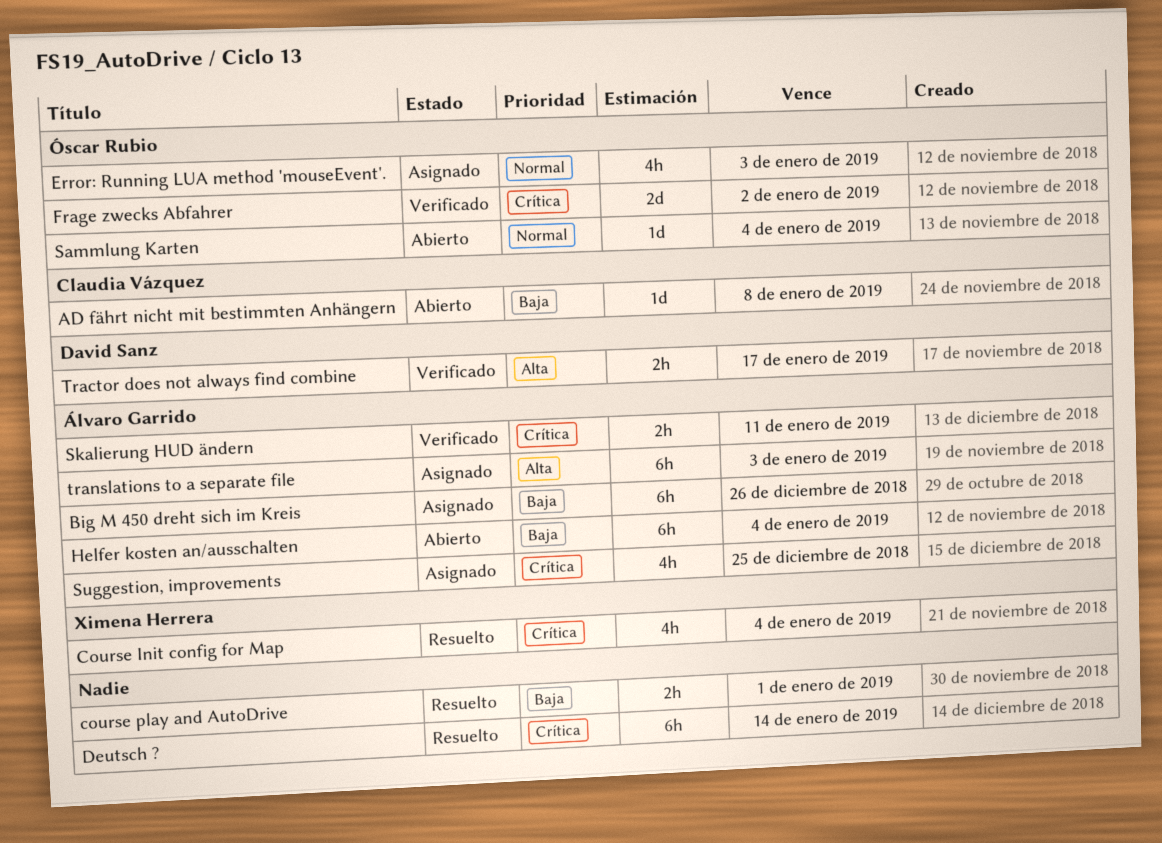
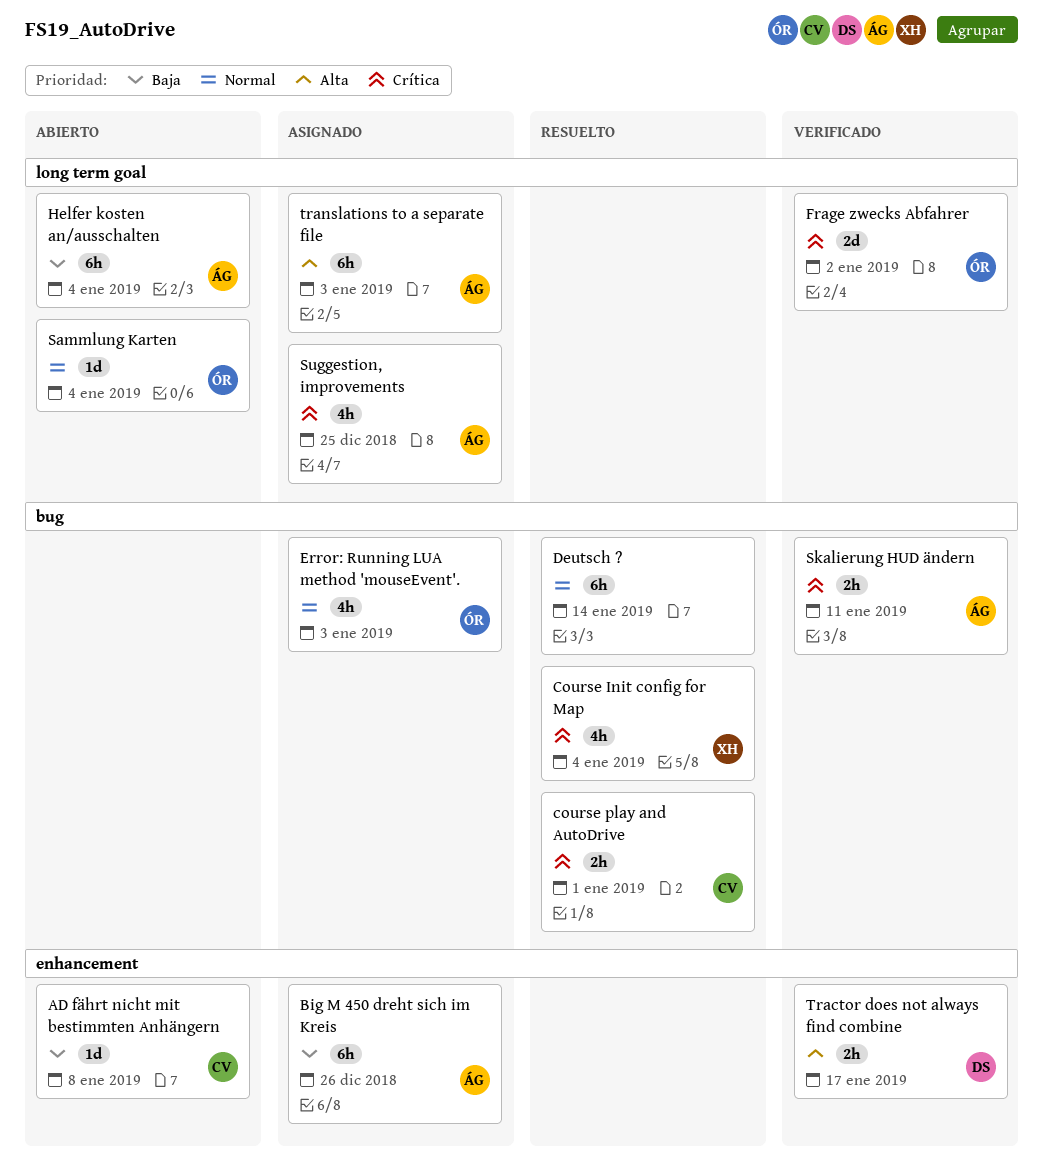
course play and AutoDrive, owner: none -> Claudia Vázquez
course play and AutoDrive, priority: Baja -> Crítica
Deutsch ?, priority: Crítica -> Normal

